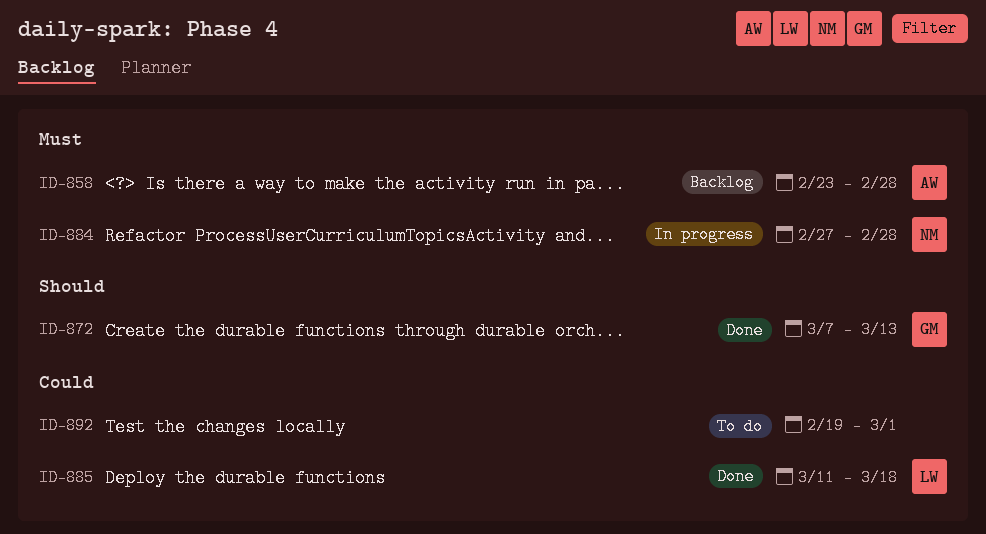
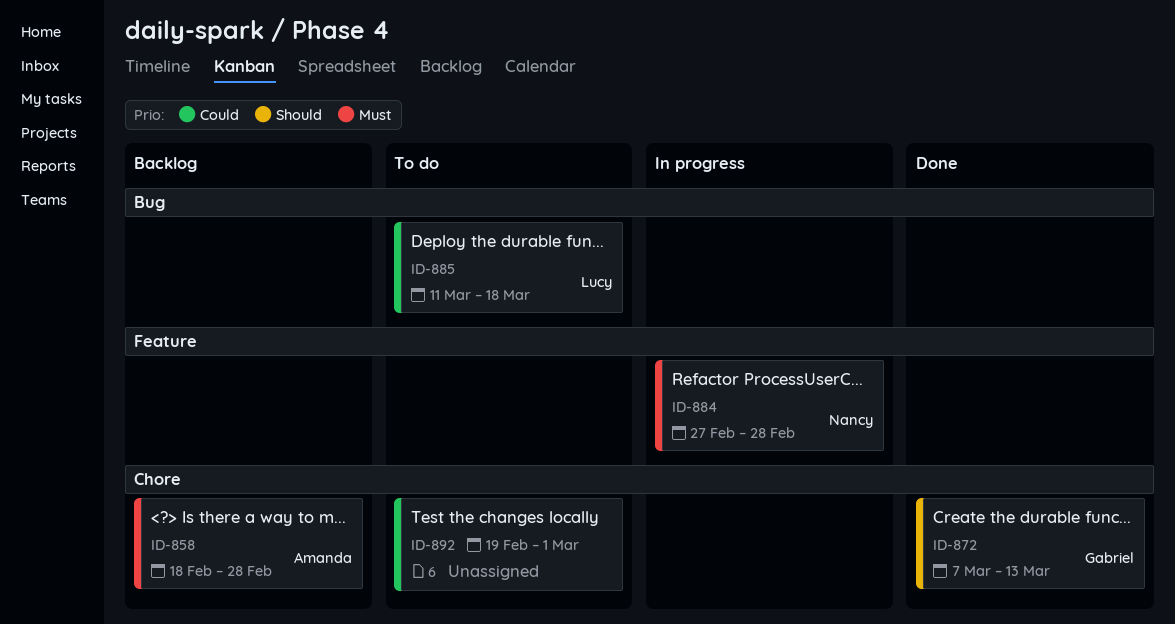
ID-858, start: Feb 23 -> Feb 18
ID-885, status: Done -> To do

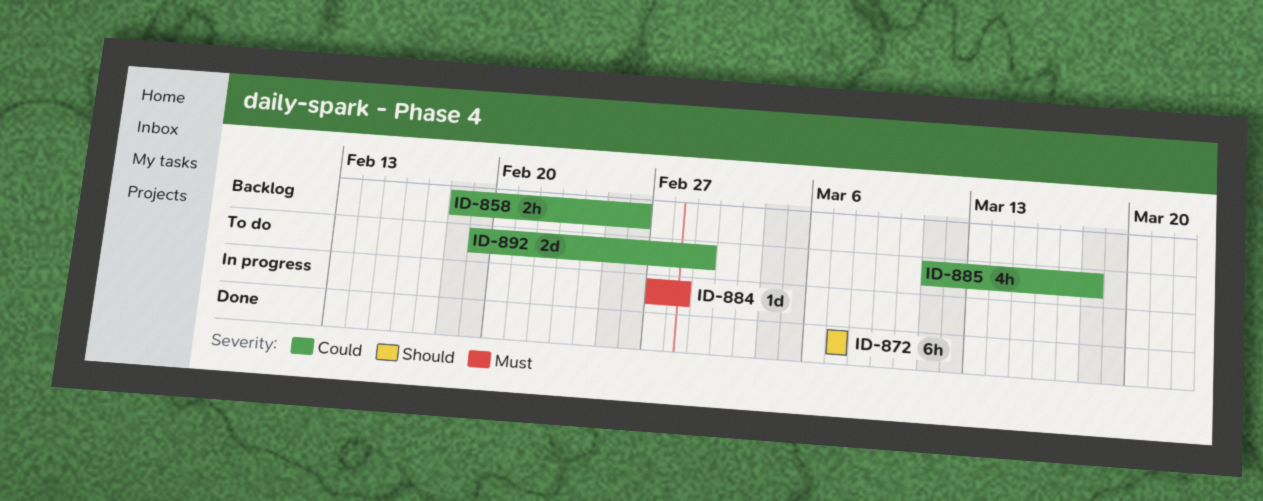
ID-858, priority: Must -> Could
ID-858, due: Feb 28 -> Feb 26
ID-872, due: Mar 13 -> Mar 7

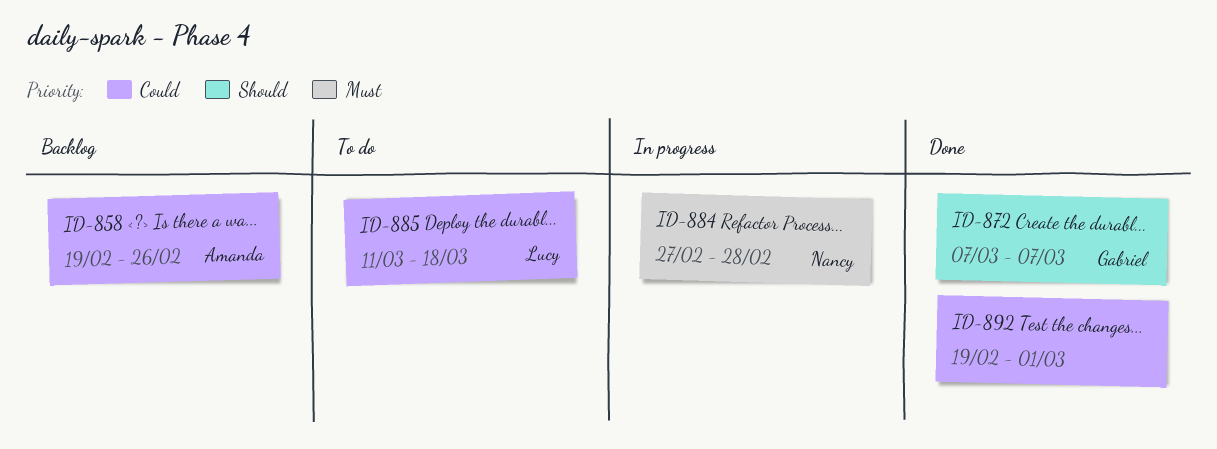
ID-858, start: Feb 18 -> Feb 19
ID-892, status: To do -> Done

